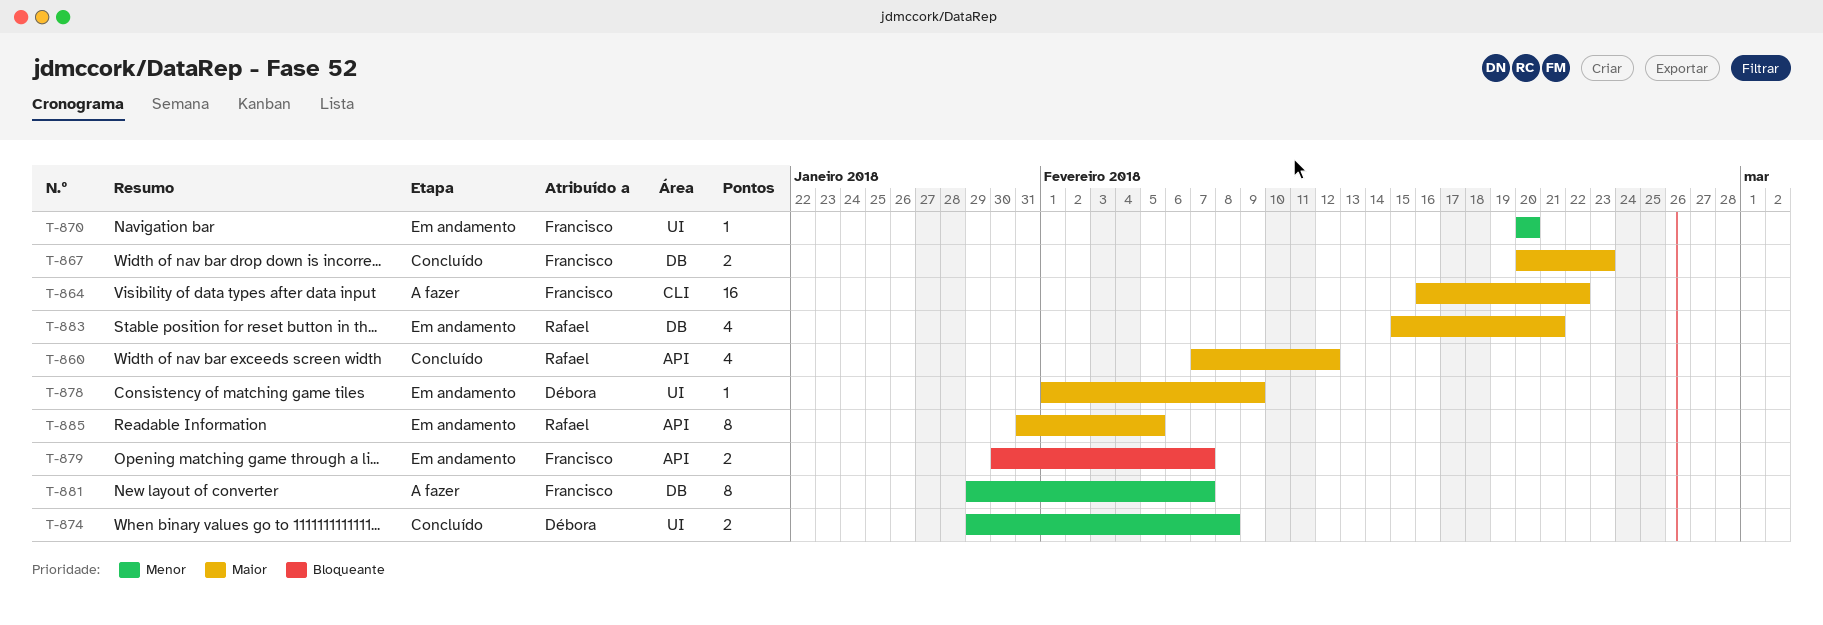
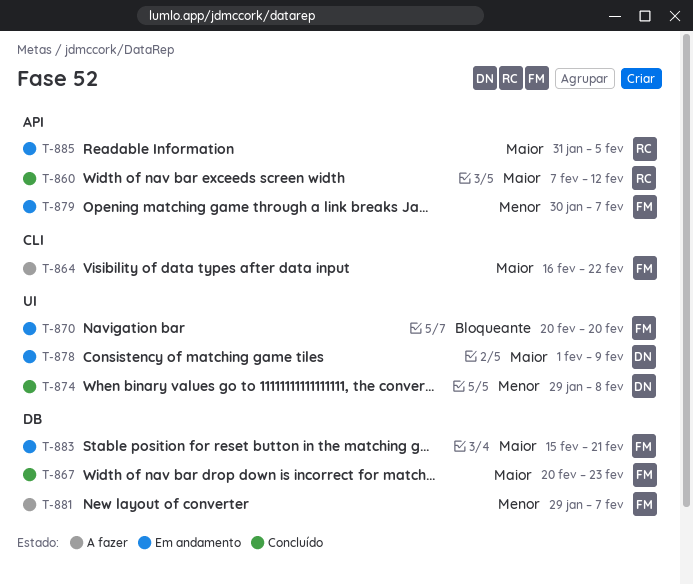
T-870, priority: Menor -> Bloqueante
T-879, priority: Bloqueante -> Menor
T-883, owner: Rafael -> Francisco

